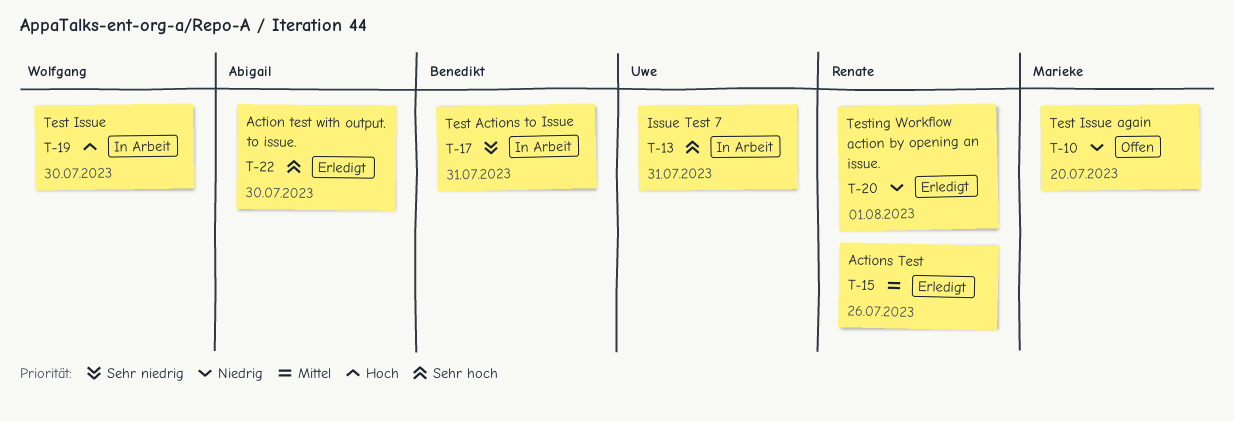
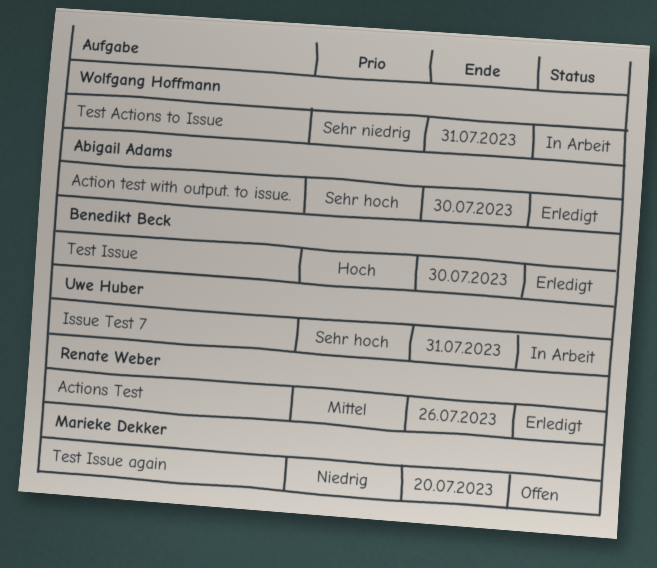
Test Actions to Issue, owner: Benedikt Beck -> Wolfgang Hoffmann
Test Issue, status: In Arbeit -> Erledigt
Test Issue, owner: Wolfgang Hoffmann -> Benedikt Beck
Testing Workflow action by opening an issue.: present -> none

